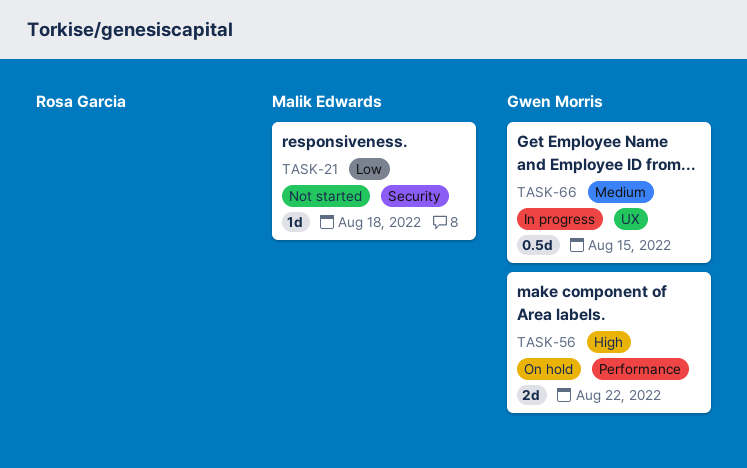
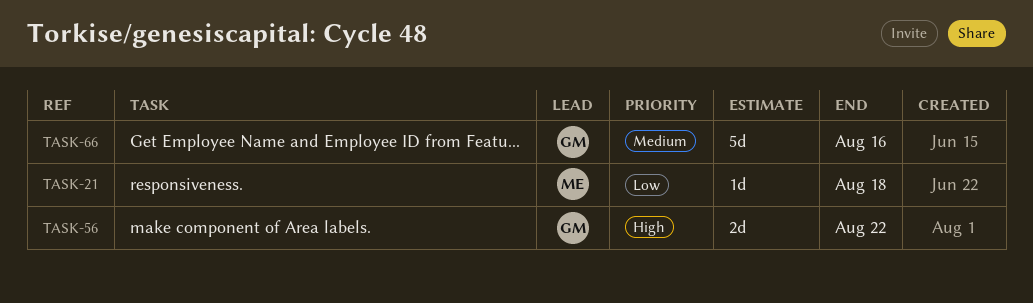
TASK-66, estimate: 0.5d -> 5d
TASK-66, due: Aug 15 -> Aug 16

